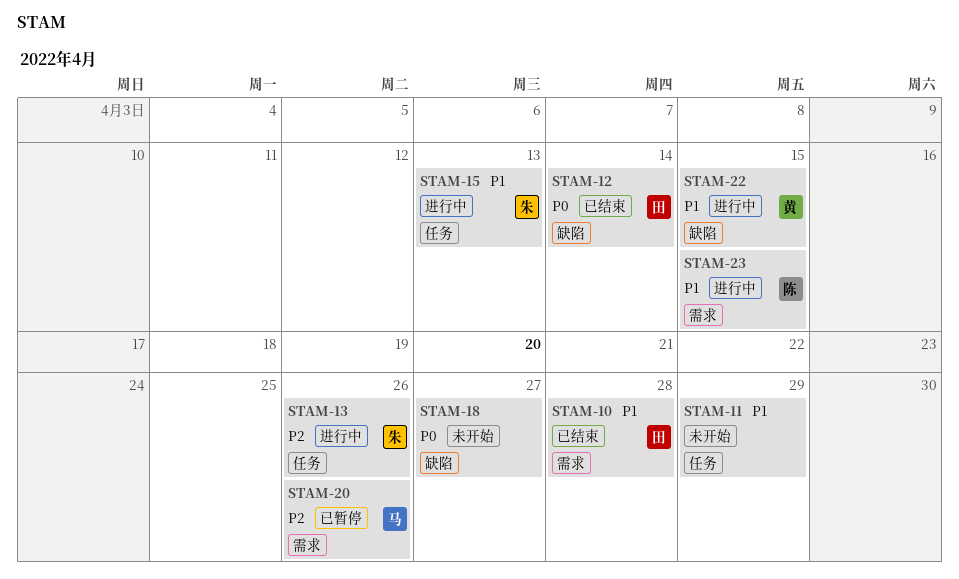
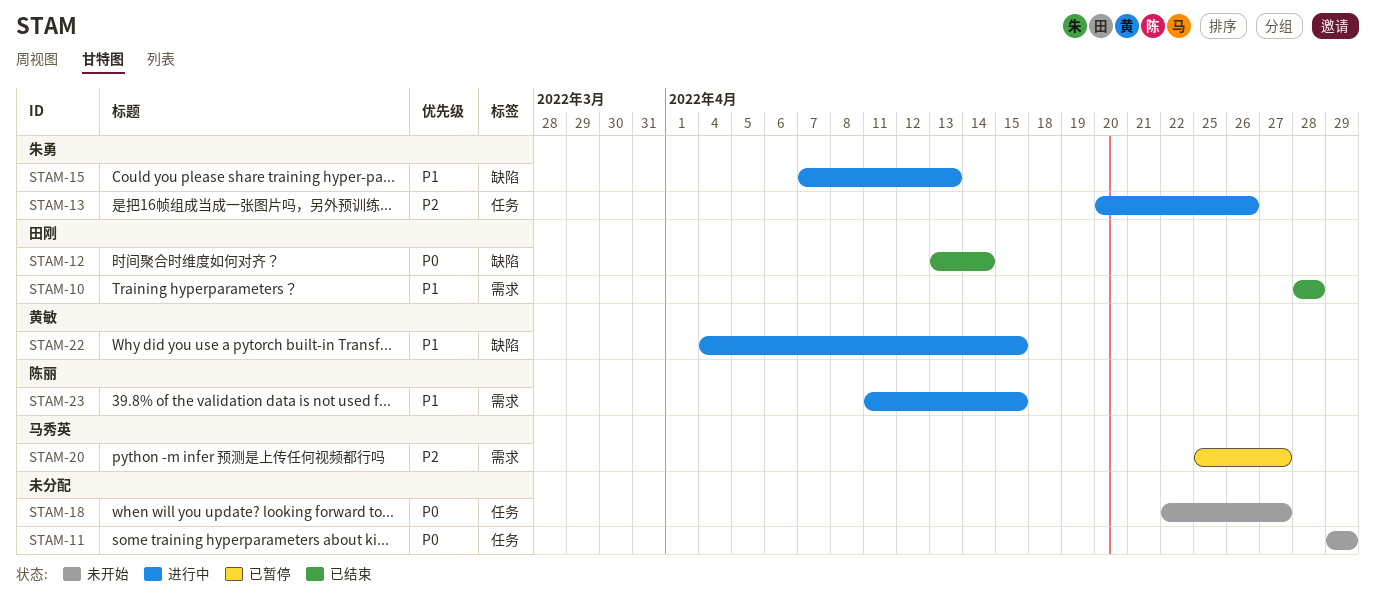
STAM-11, priority: P1 -> P0
STAM-15, label: 任务 -> 缺陷
STAM-18, label: 缺陷 -> 任务
STAM-20, due: Apr 26 -> Apr 27

